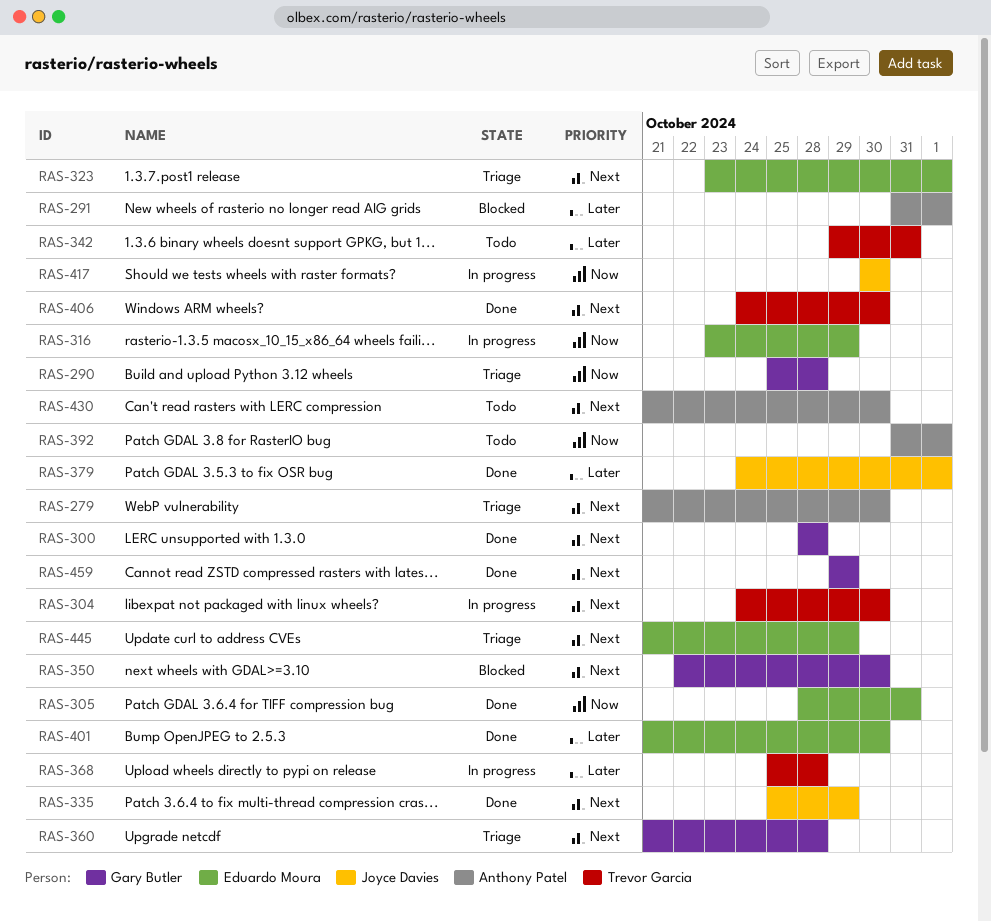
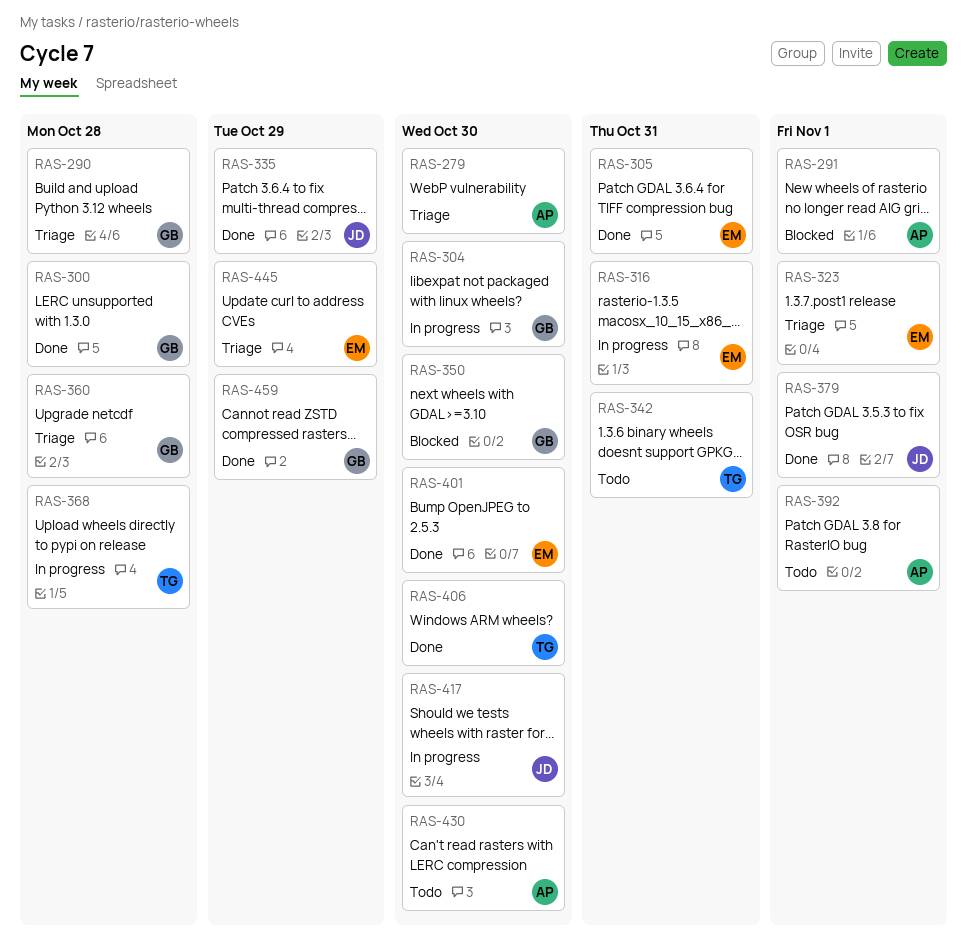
RAS-304, owner: Trevor Garcia -> Gary Butler
RAS-316, due: Oct 29 -> Oct 31

